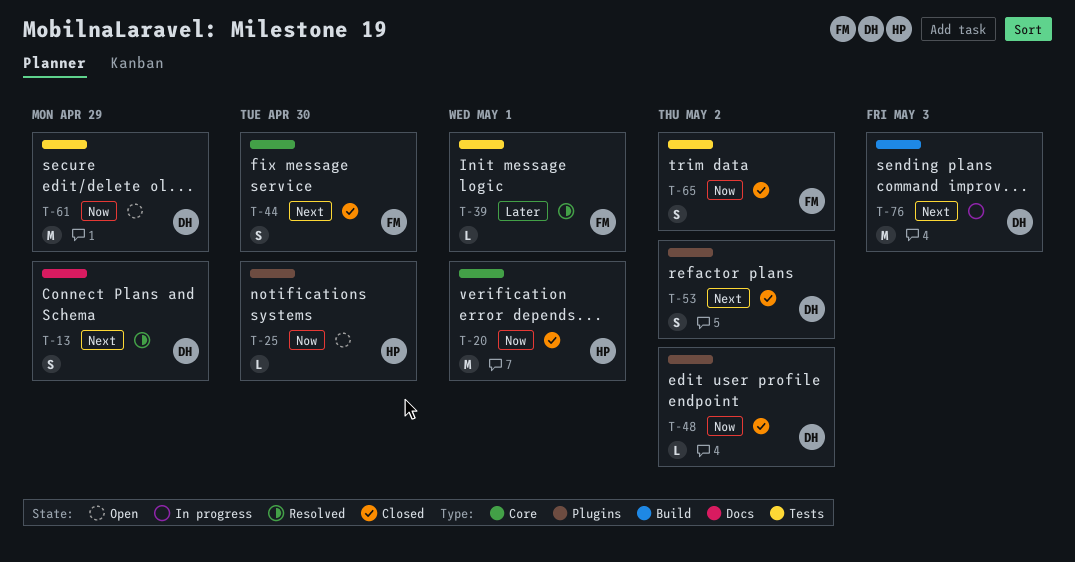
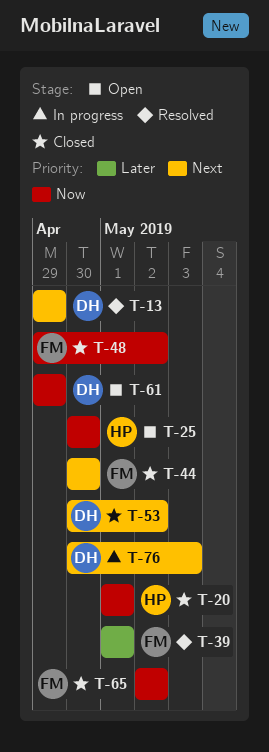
T-48, owner: DH -> FM

